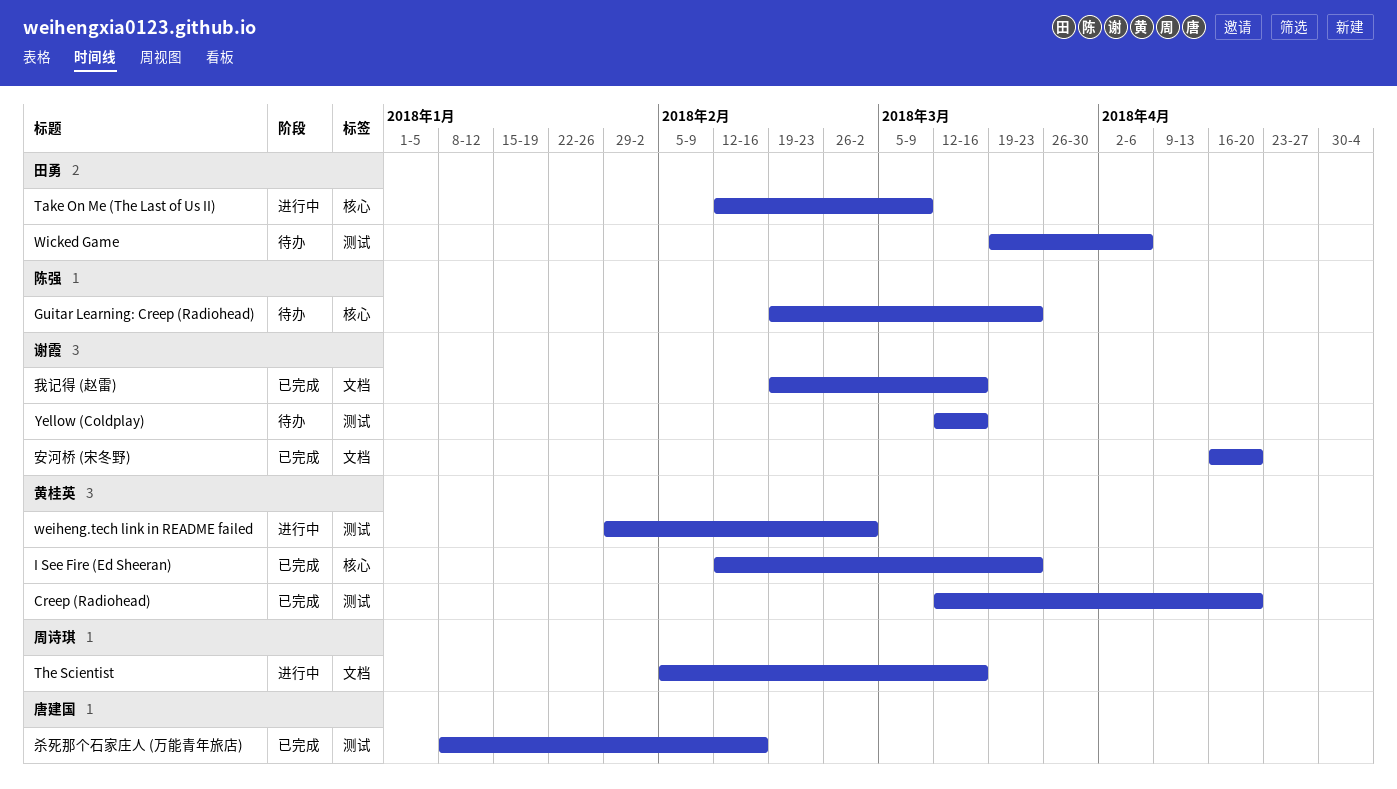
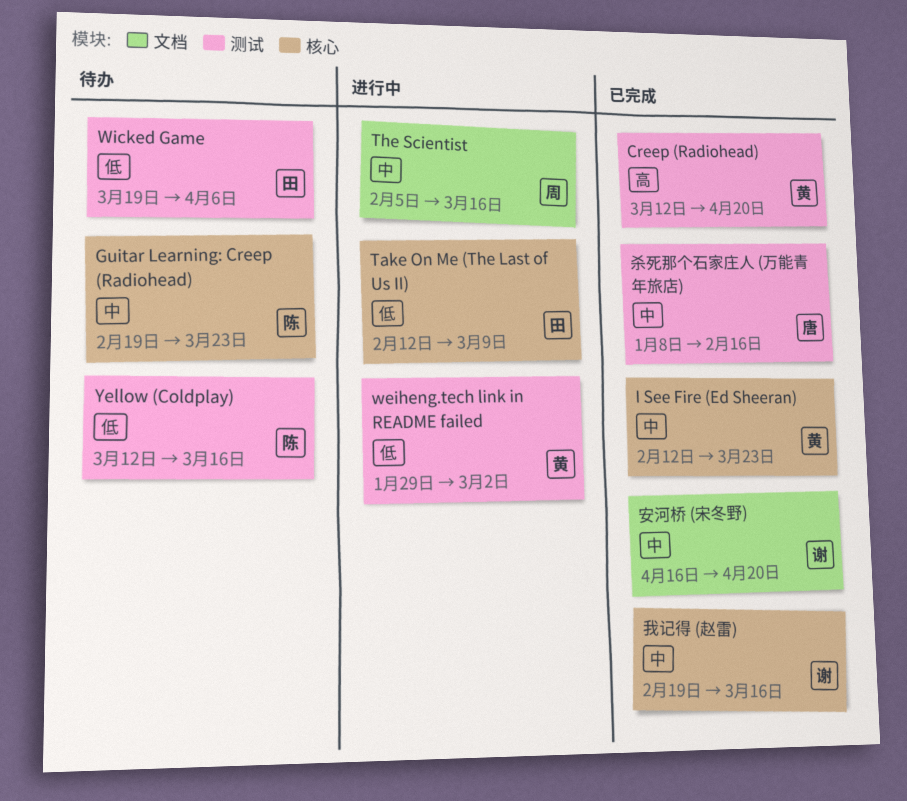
Yellow (Coldplay), owner: 谢霞 -> 陈强
我记得 (赵雷), label: 文档 -> 核心

